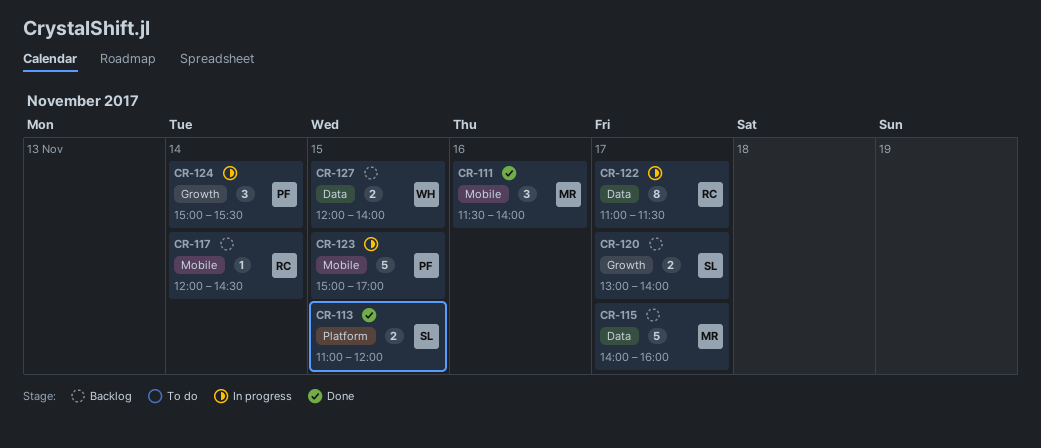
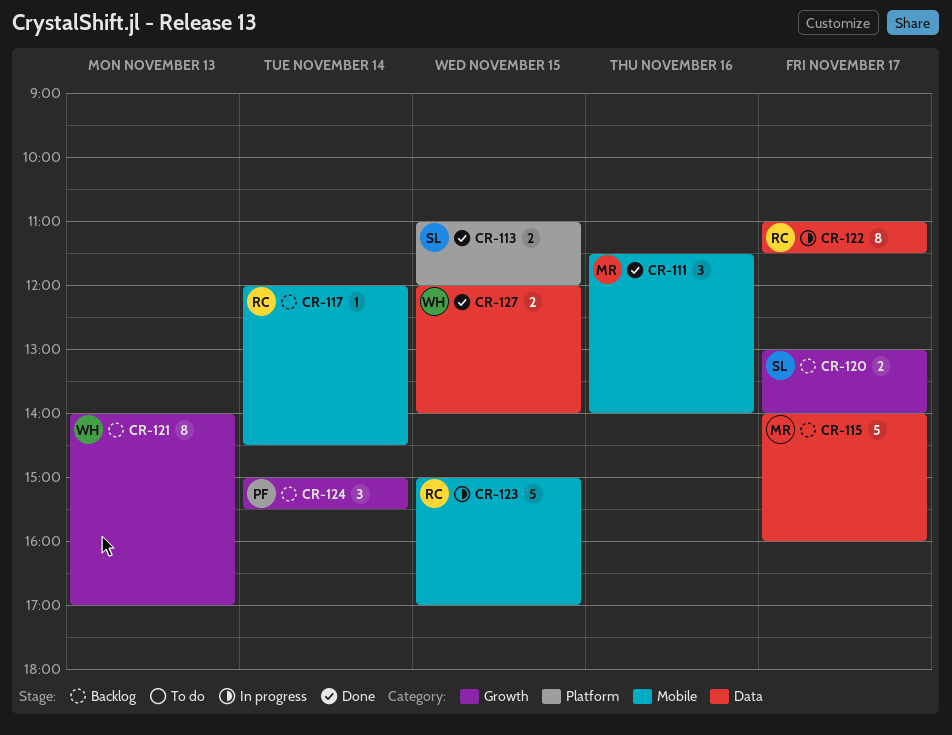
CR-121: none -> present
CR-123, owner: PF -> RC
CR-124, status: In progress -> Backlog
CR-127, status: Backlog -> Done

